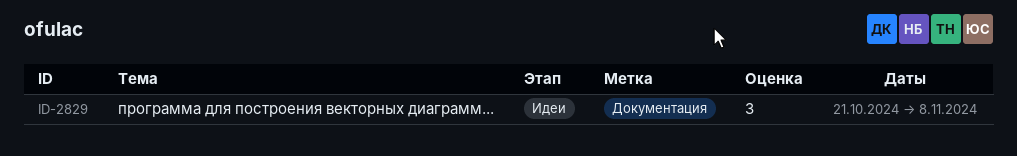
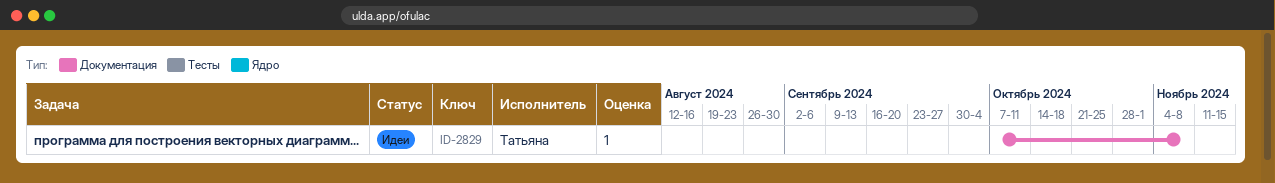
ID-2829, estimate: 3 -> 1
ID-2829, start: Oct 21 -> Oct 7

